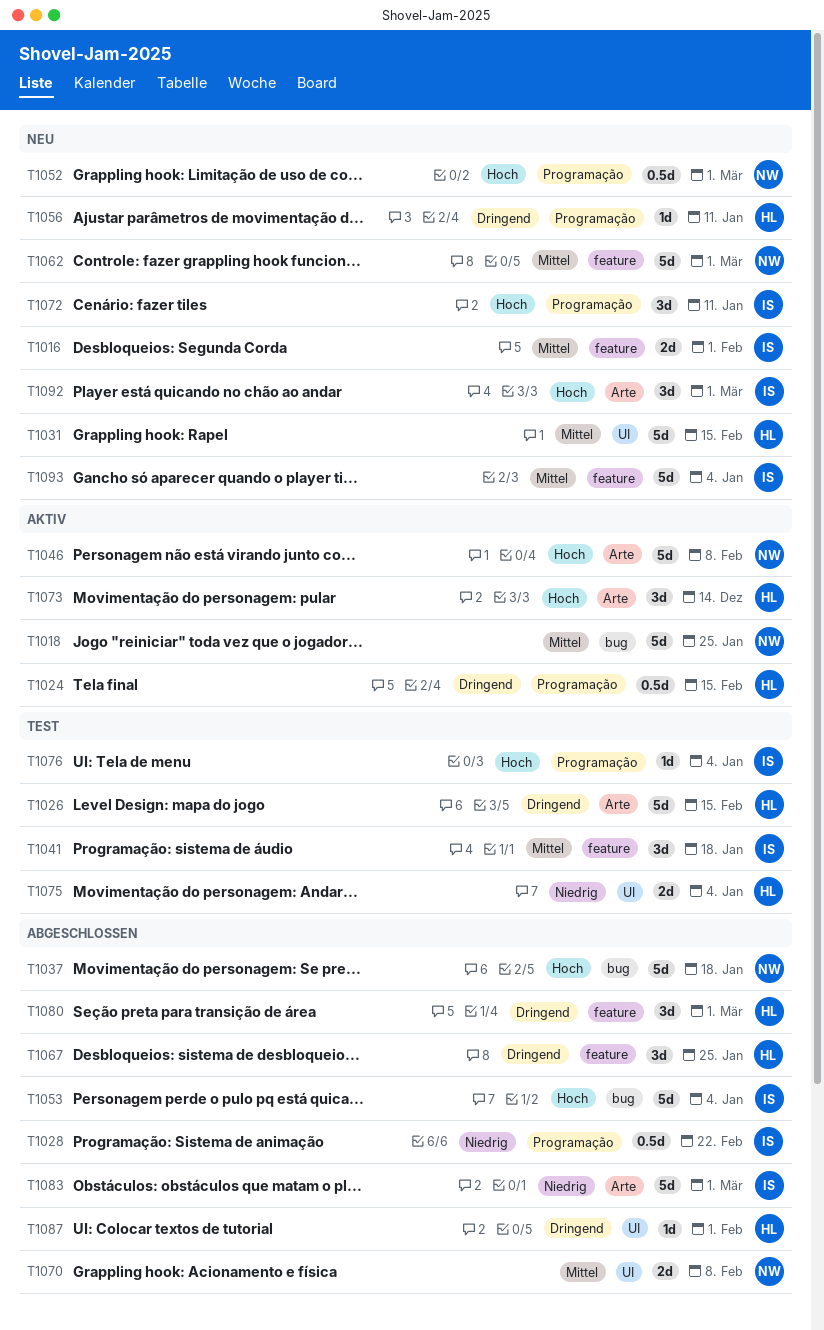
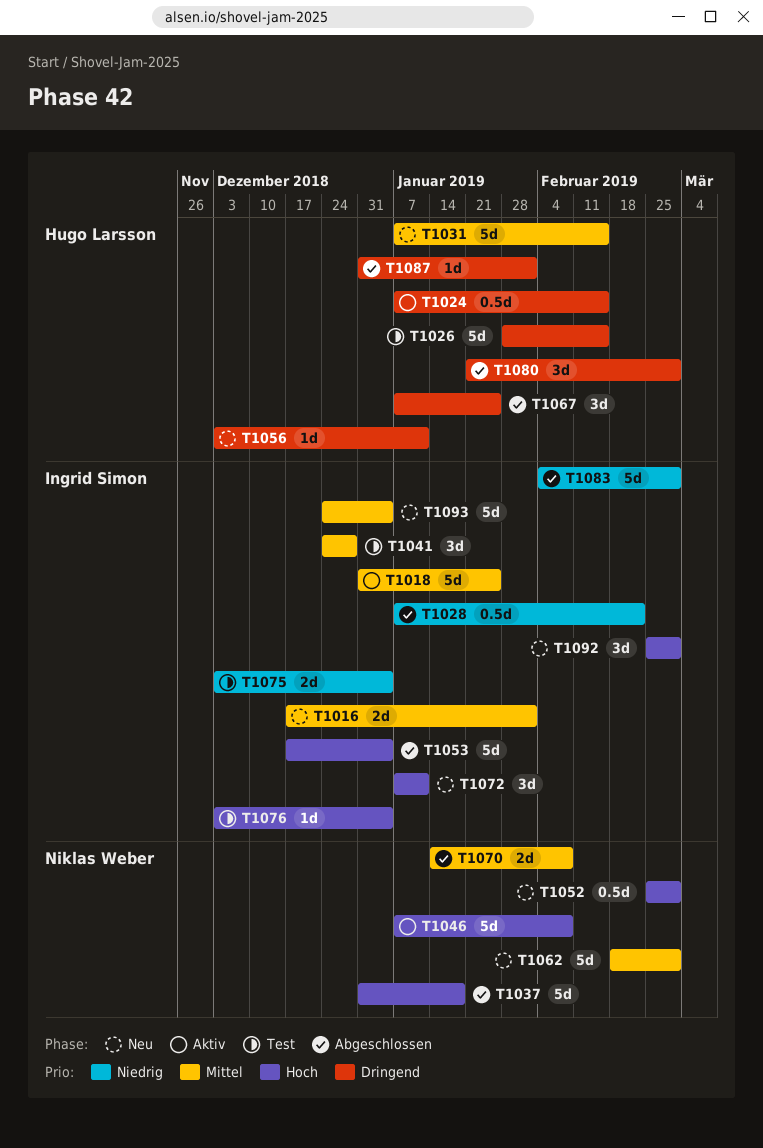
T1018, owner: Niklas Weber -> Ingrid Simon
T1041, due: Jan 18 -> Dec 28
T1073: present -> none
T1075, owner: Hugo Larsson -> Ingrid Simon

